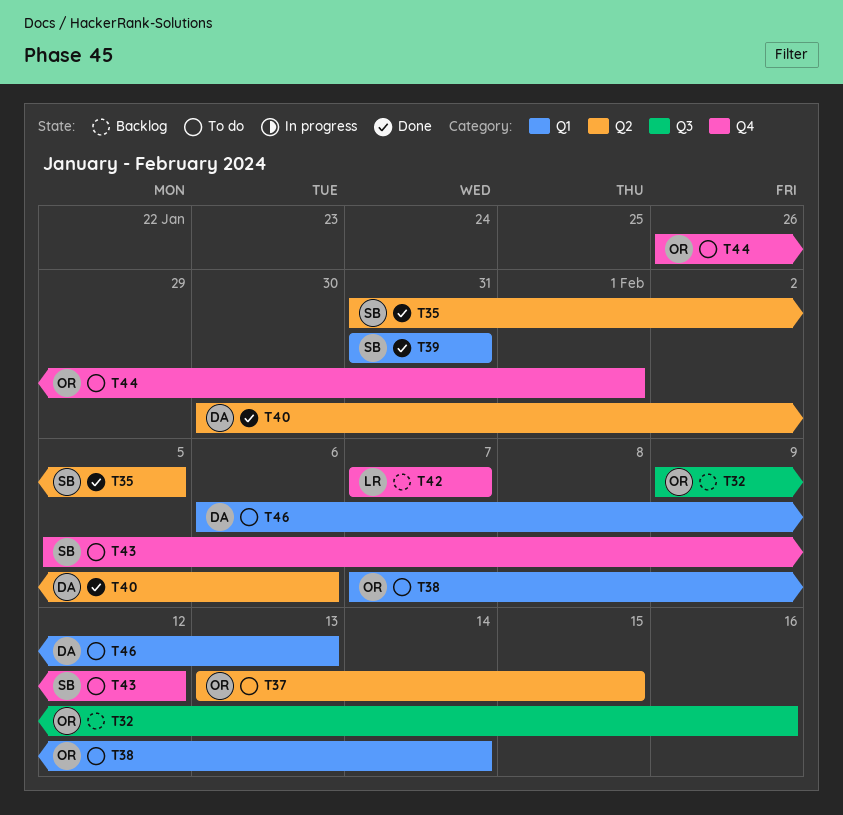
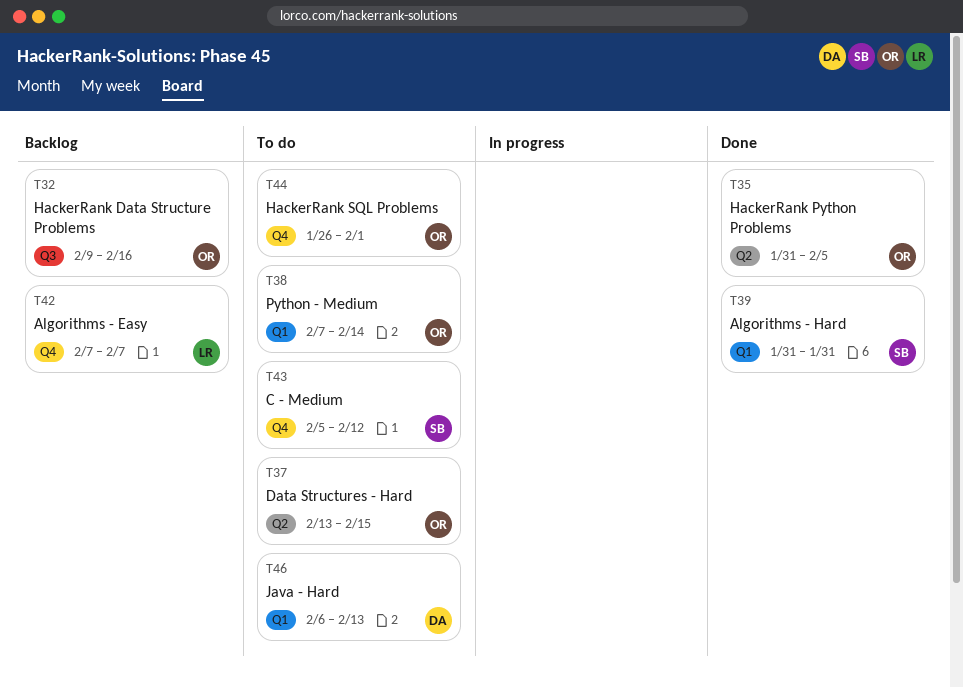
T35, owner: SB -> OR
T40: present -> none

